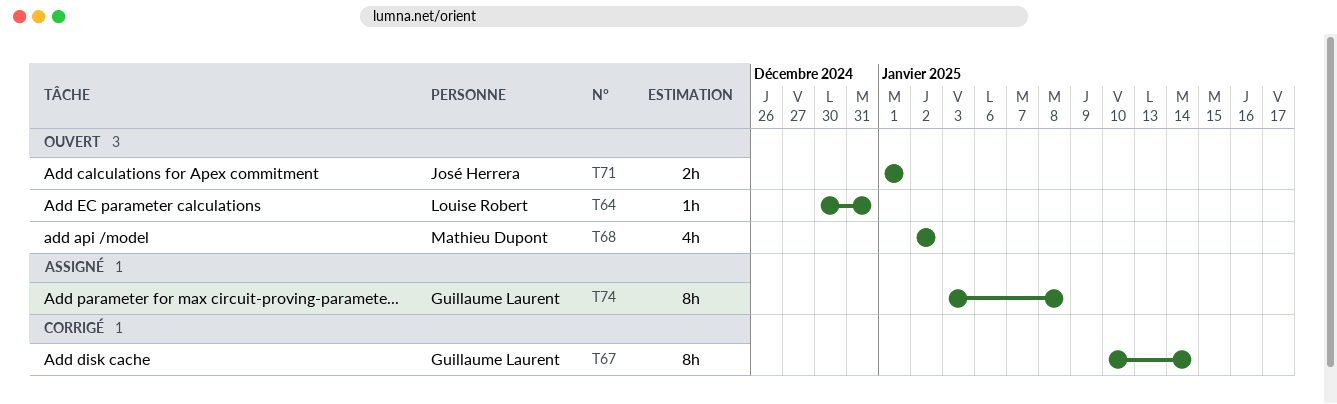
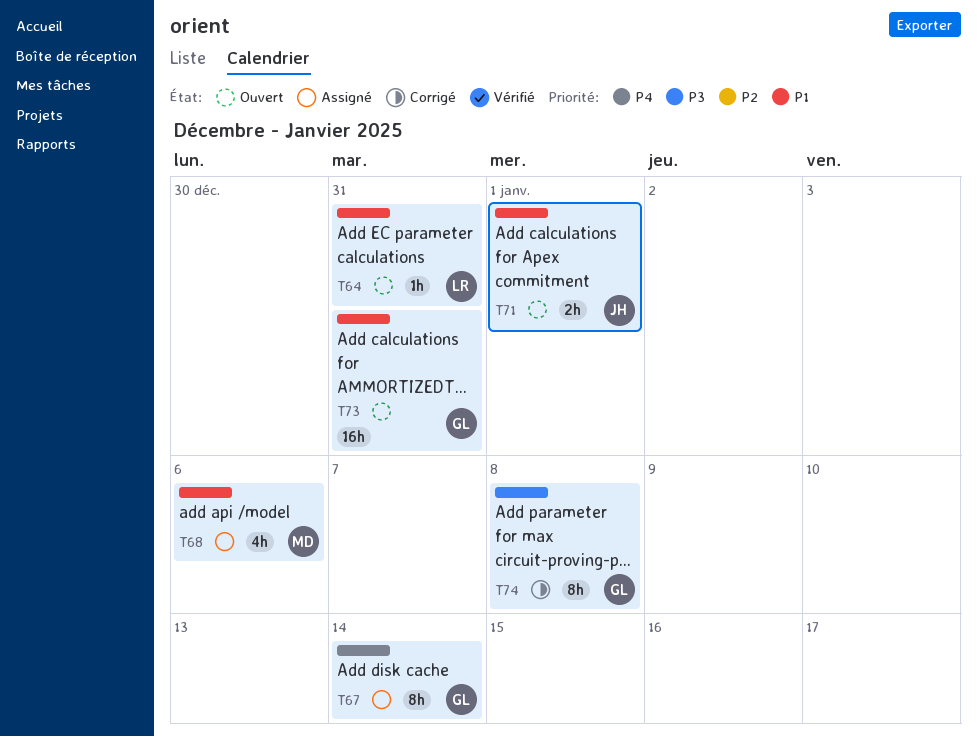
T67, status: Corrigé -> Assigné
T68, status: Ouvert -> Assigné
T68, due: Jan 2 -> Jan 6
T73: none -> present
T74, status: Assigné -> Corrigé

